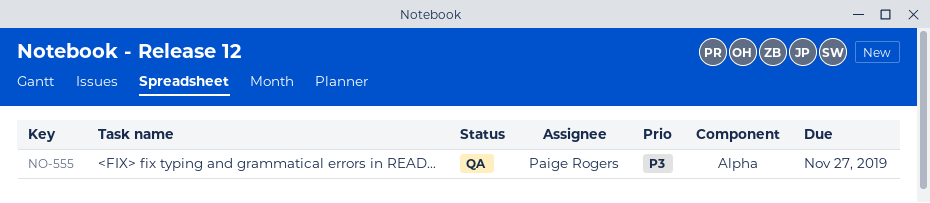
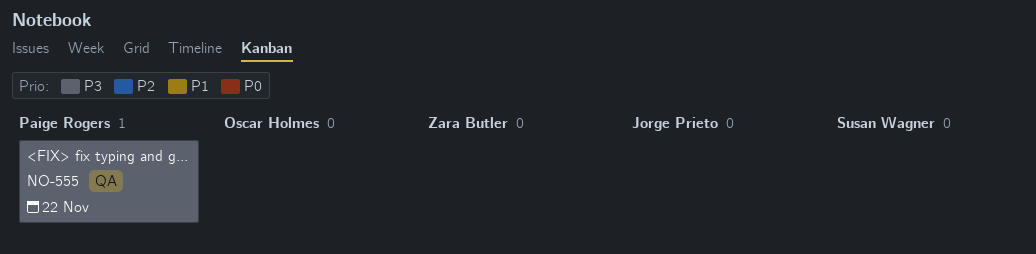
NO-555, due: Nov 27 -> Nov 22

